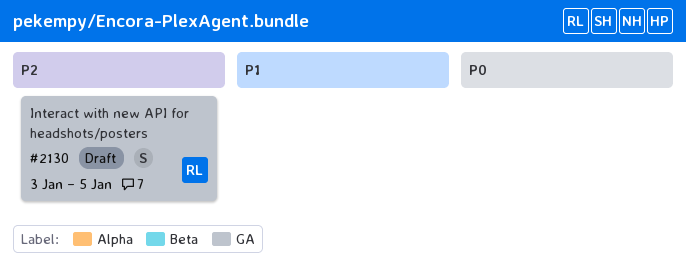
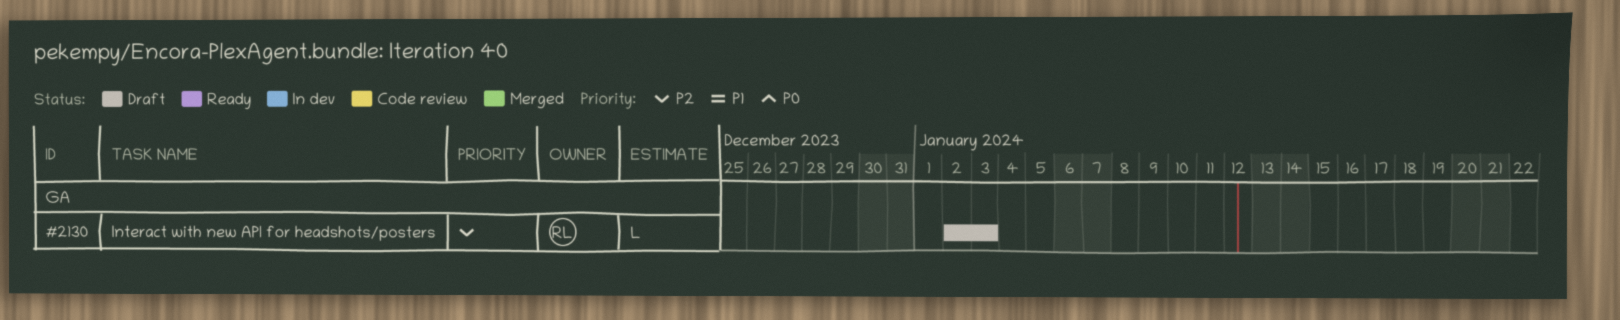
#2130, estimate: S -> L
#2130, start: Jan 3 -> Jan 2
#2130, due: Jan 5 -> Jan 3

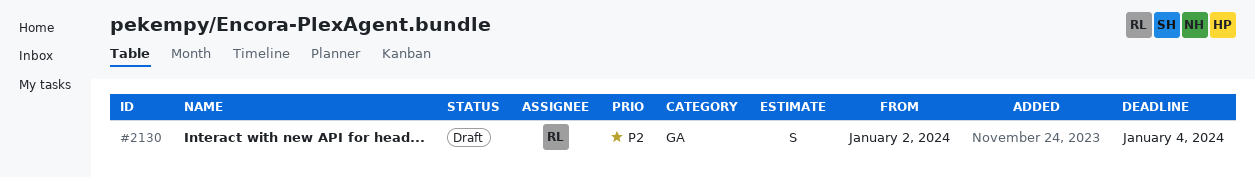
#2130, estimate: L -> S
#2130, due: Jan 3 -> Jan 4

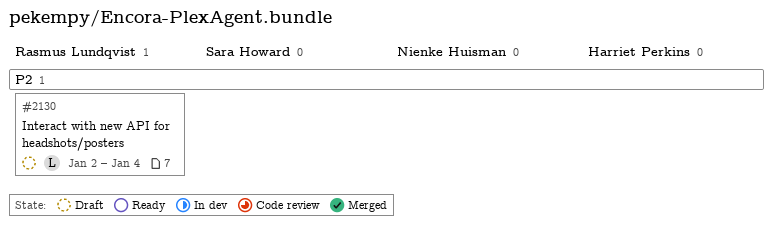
#2130, estimate: S -> L

